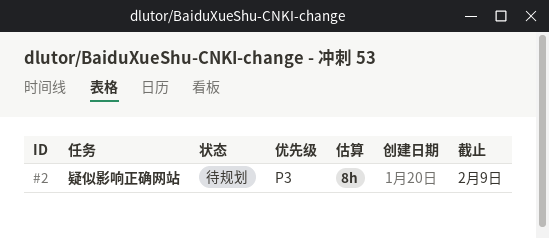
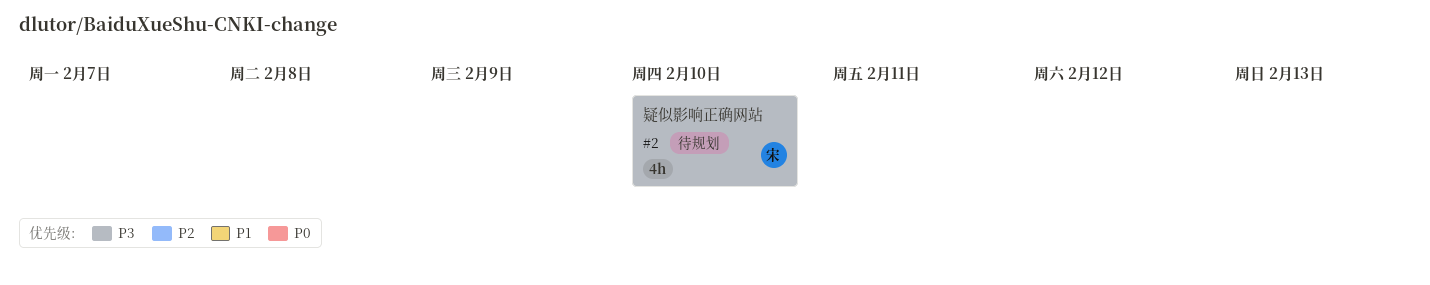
#2, estimate: 8h -> 4h
#2, due: Feb 9 -> Feb 10

